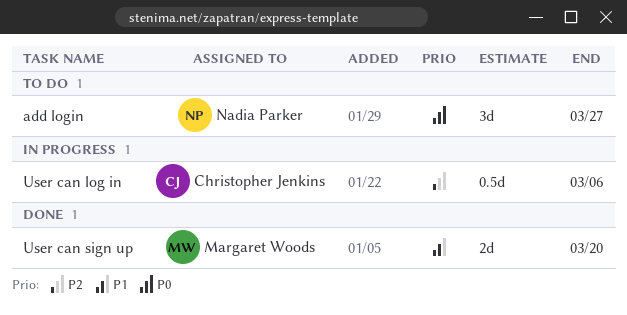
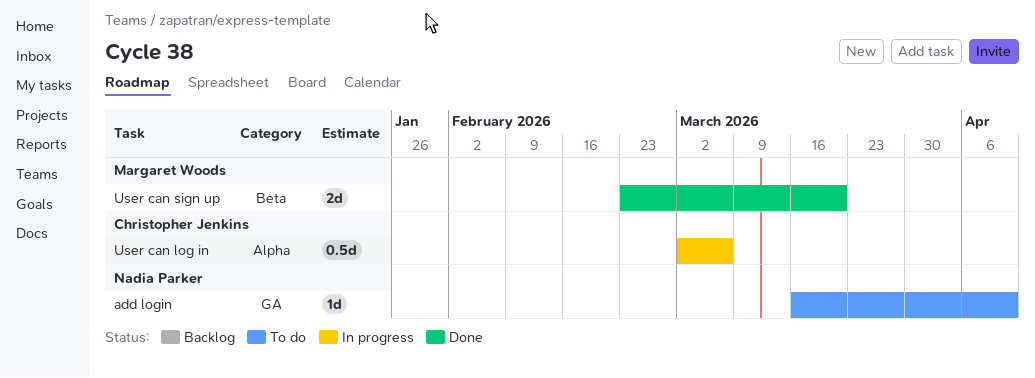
add login, estimate: 3d -> 1d
add login, due: Mar 27 -> Apr 10

